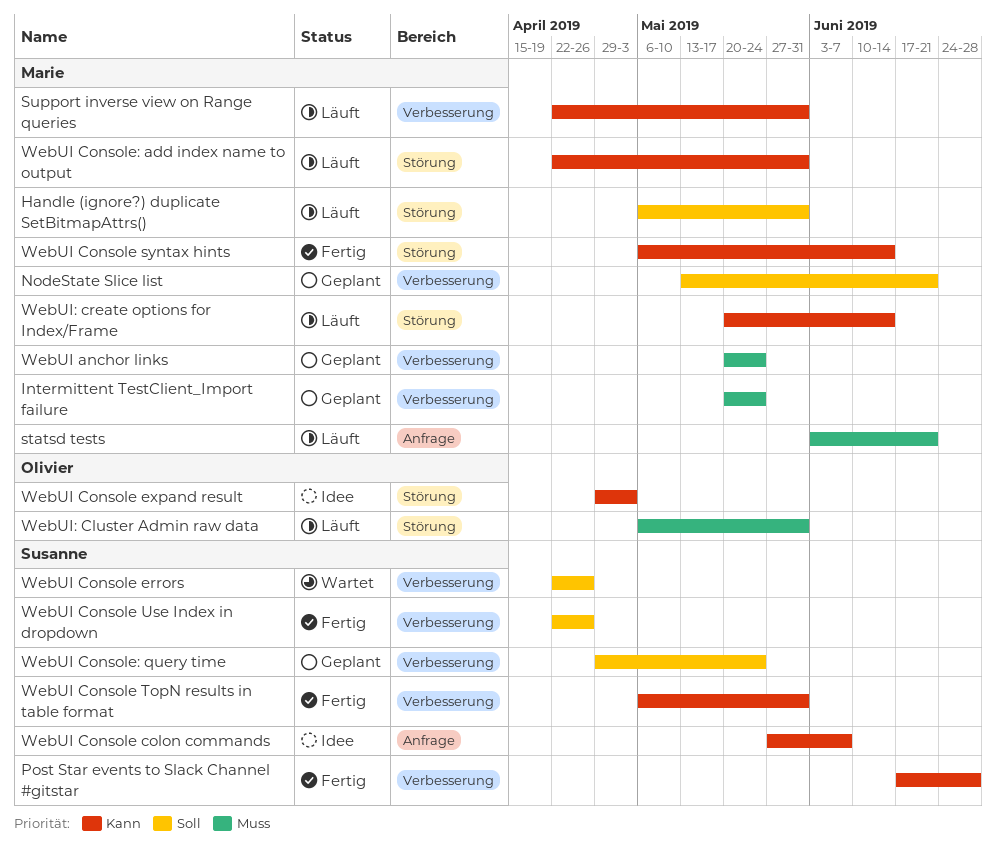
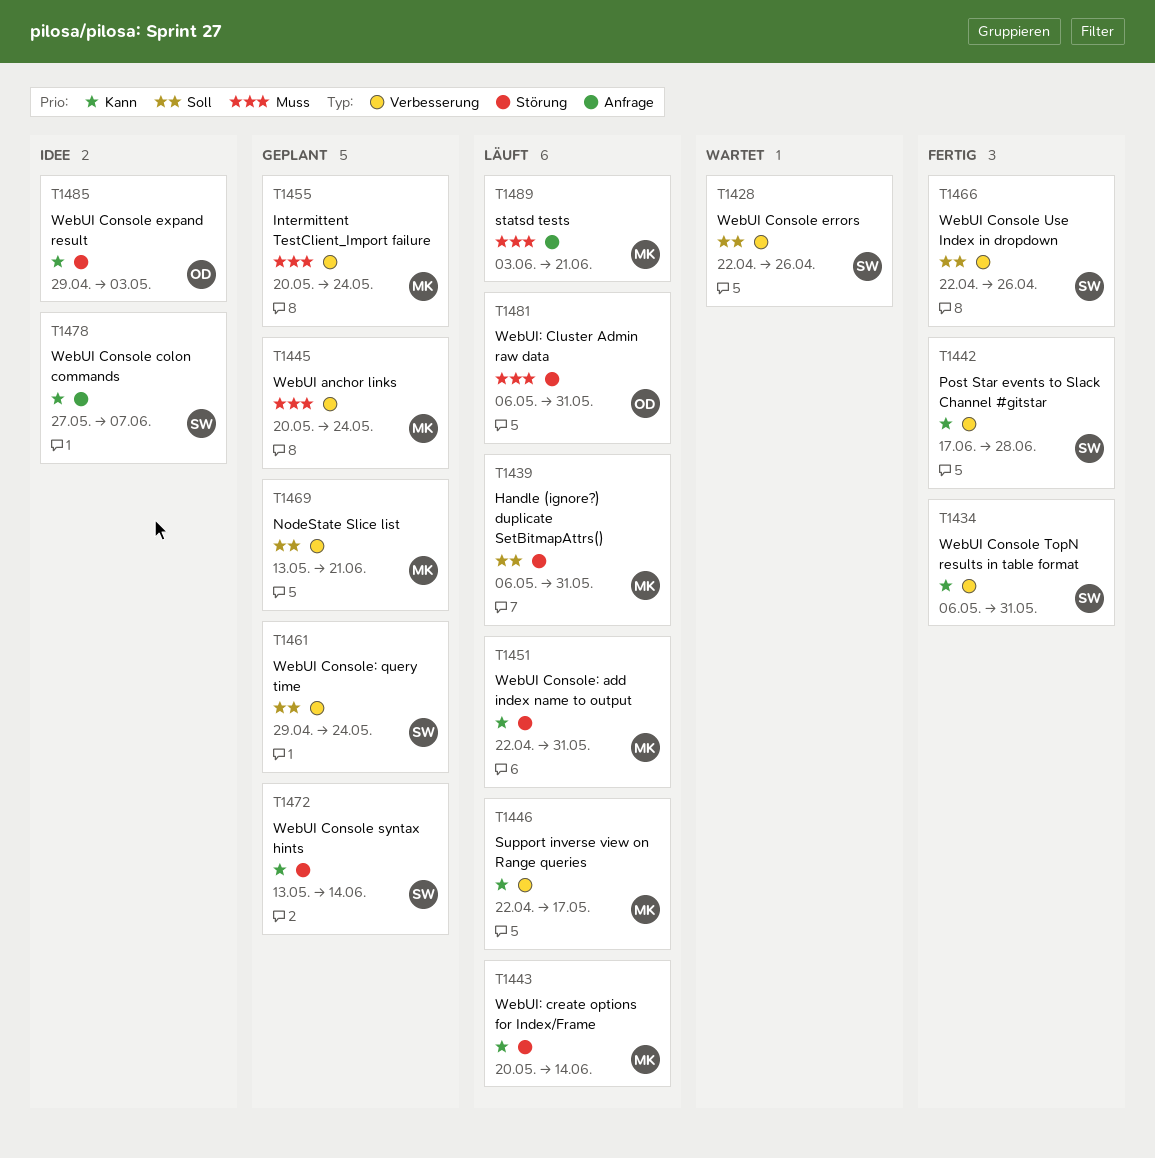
Support inverse view on Range queries, due: May 31 -> May 17
WebUI Console syntax hints, status: Fertig -> Geplant
WebUI Console syntax hints, owner: Marie -> Susanne
WebUI Console syntax hints, start: May 6 -> May 13

